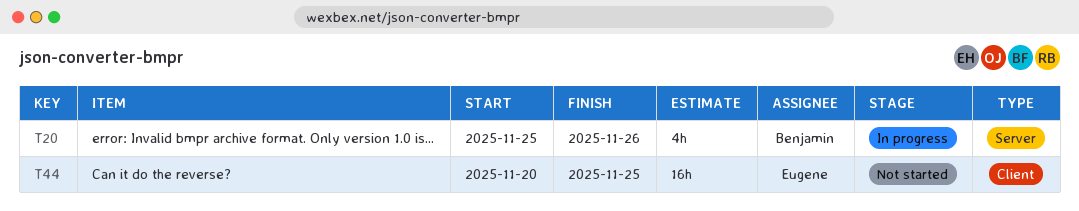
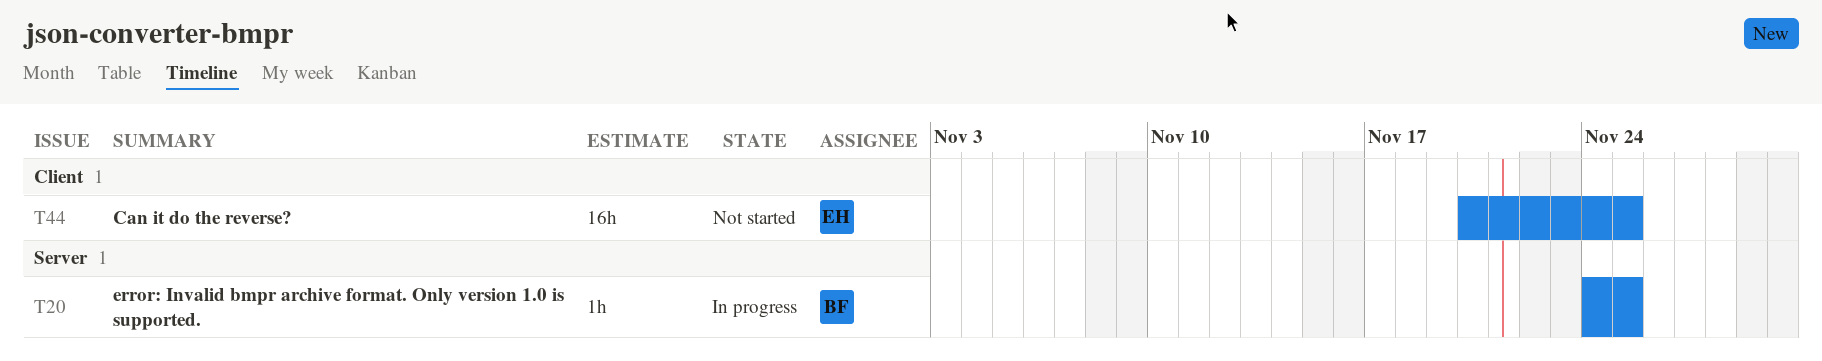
T20, estimate: 4h -> 1h
T20, start: Nov 25 -> Nov 24
T20, due: Nov 26 -> Nov 25

